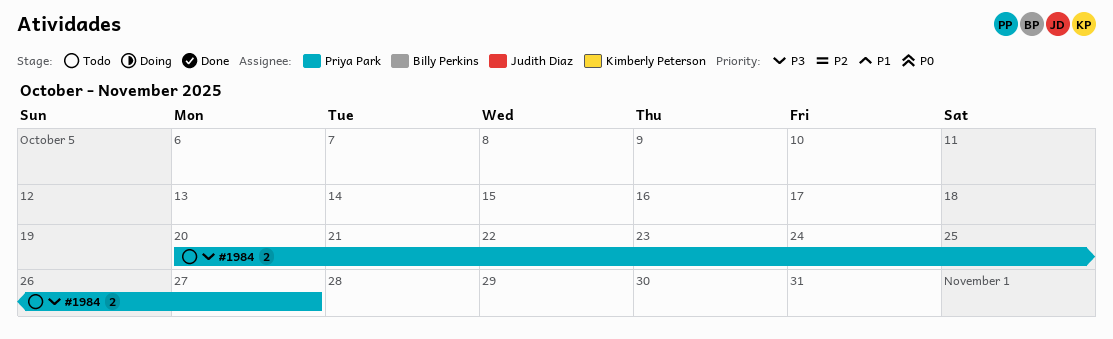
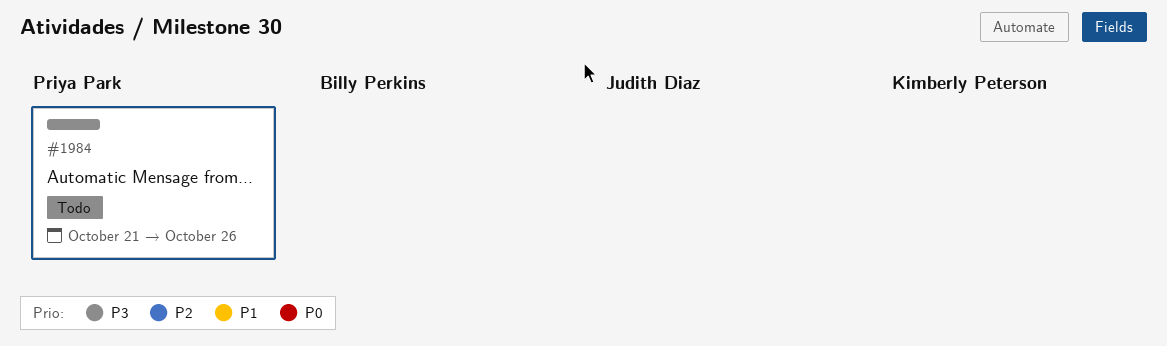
#1984, start: Oct 20 -> Oct 21
#1984, due: Oct 27 -> Oct 26

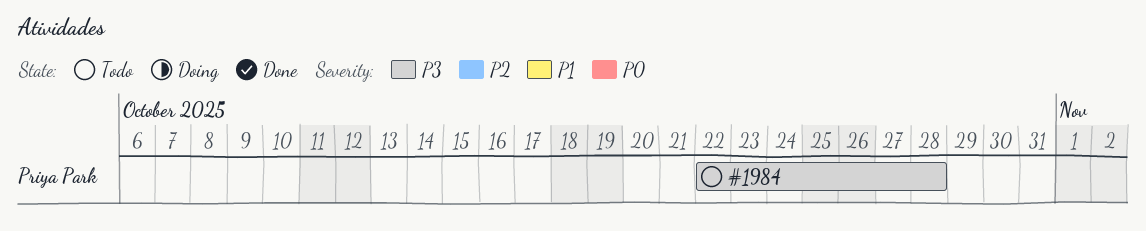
#1984, start: Oct 21 -> Oct 22
#1984, due: Oct 26 -> Oct 28

